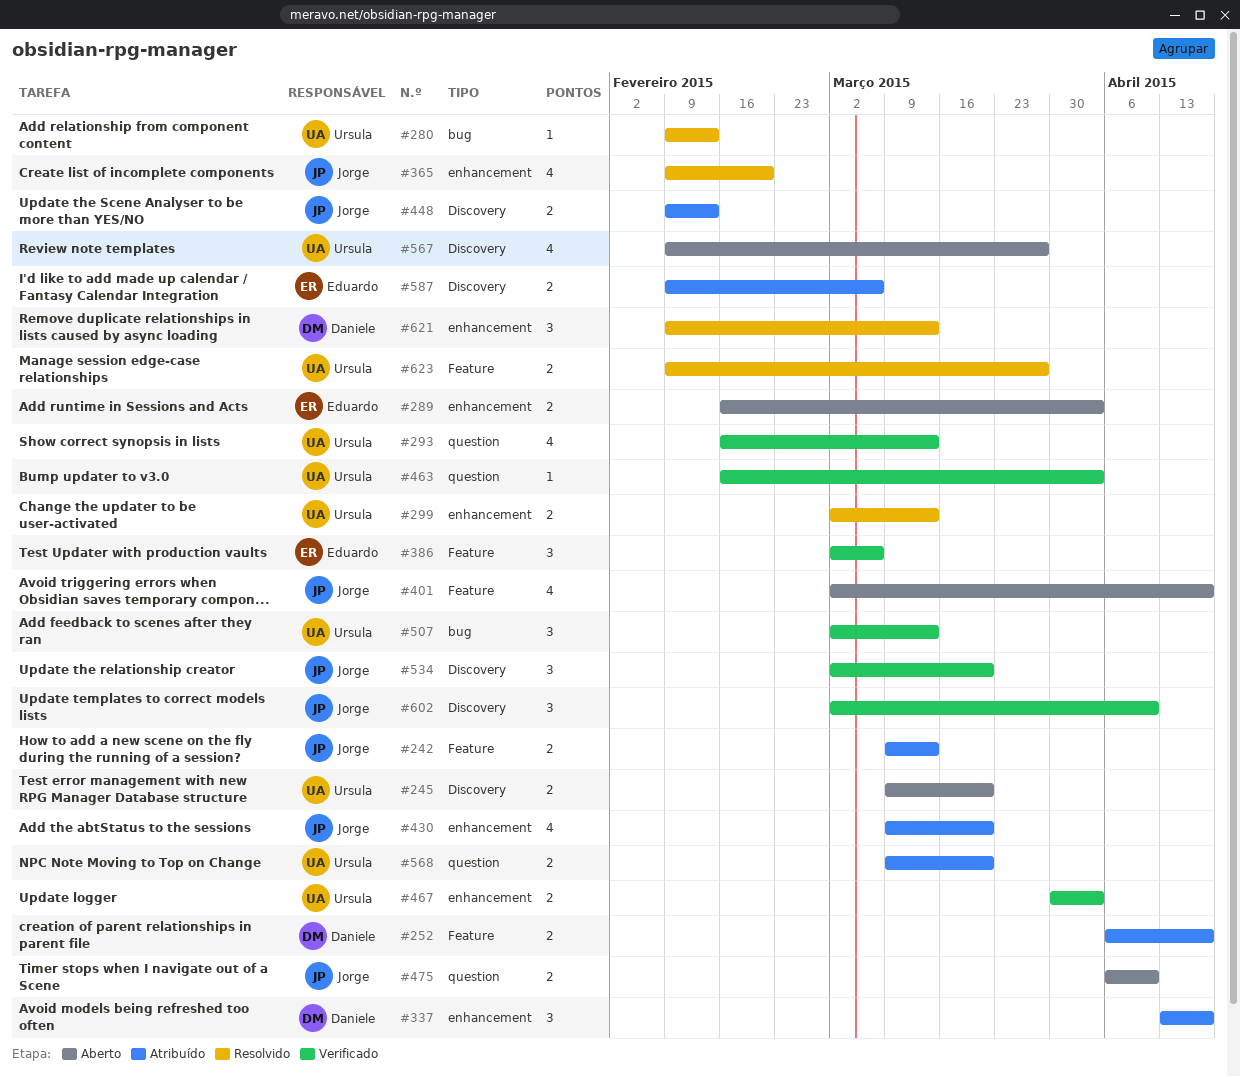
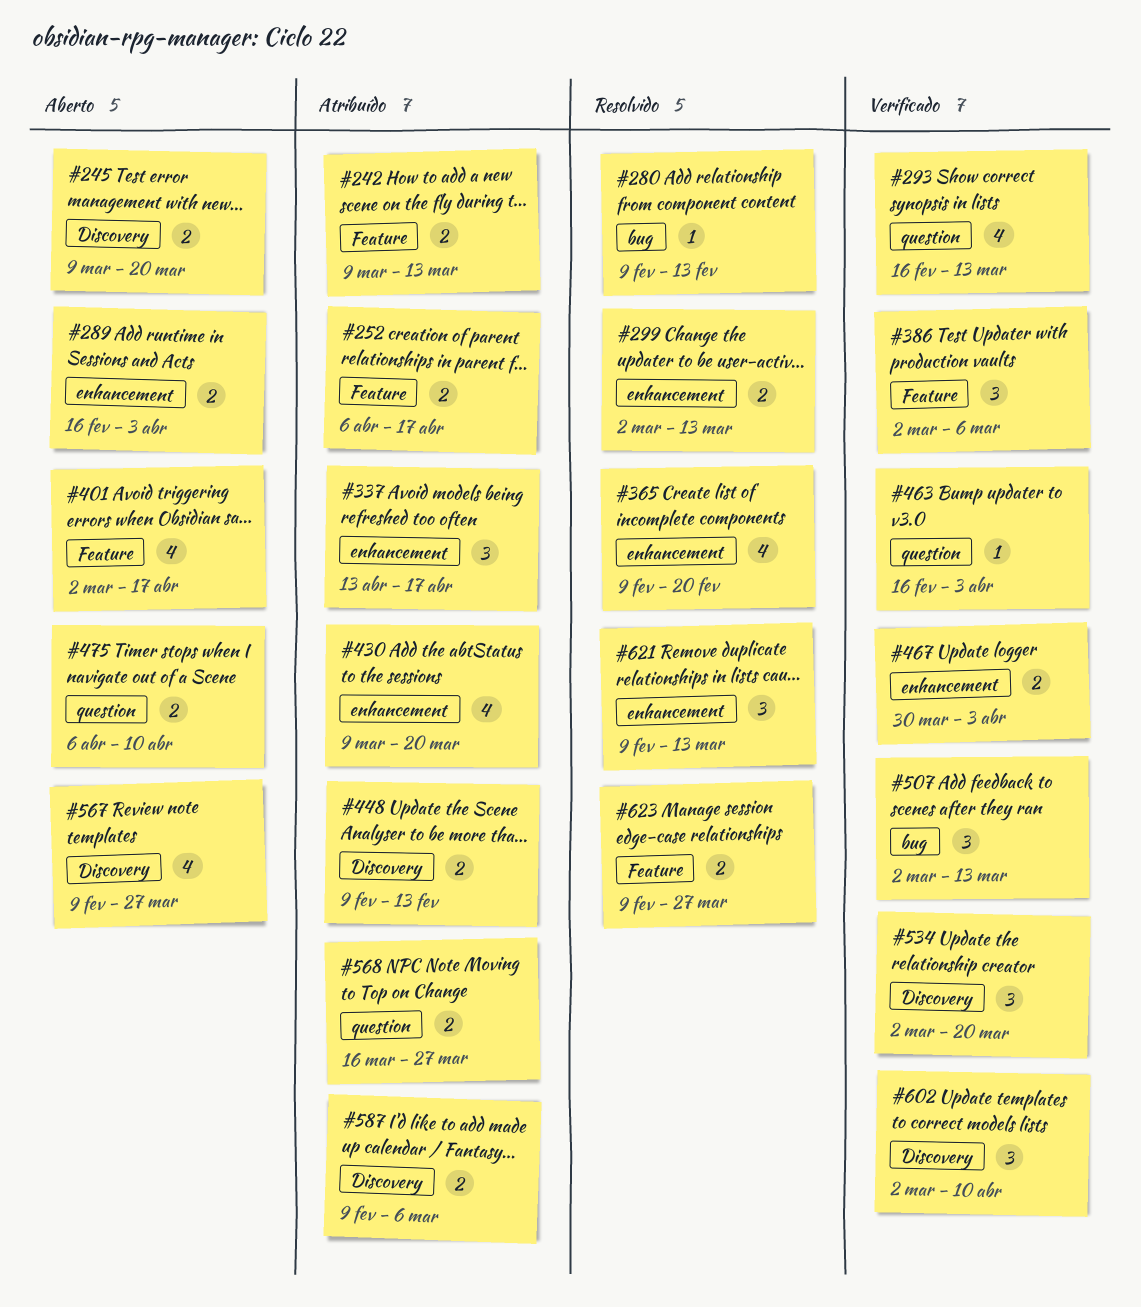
#568, start: Mar 9 -> Mar 16
#568, due: Mar 20 -> Mar 27

